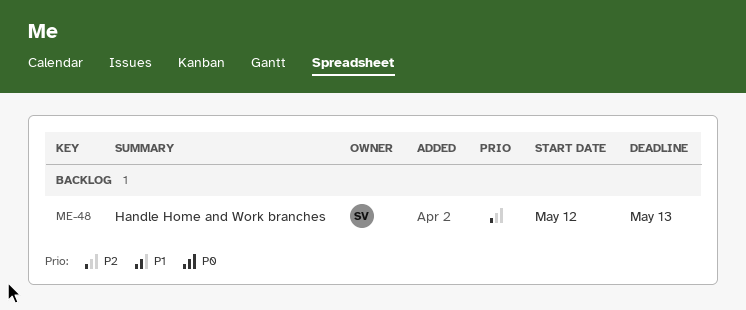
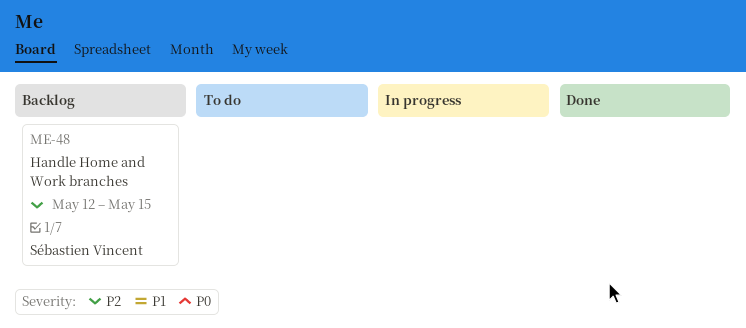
ME-48, due: May 13 -> May 15

